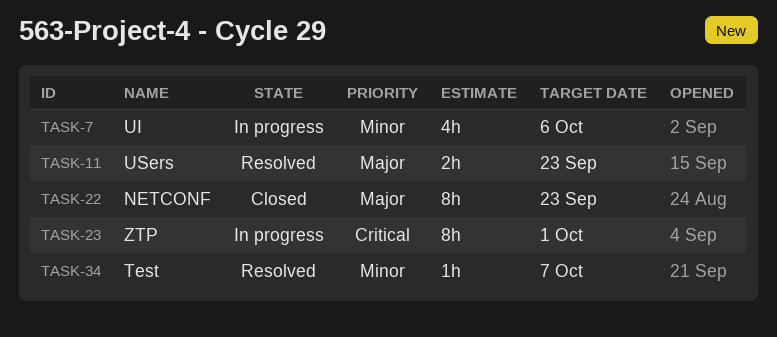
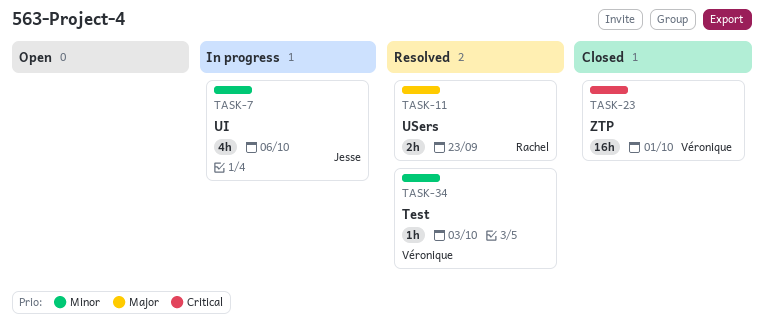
TASK-22: present -> none
TASK-23, status: In progress -> Closed
TASK-23, estimate: 8h -> 16h
TASK-34, due: Oct 7 -> Oct 3

